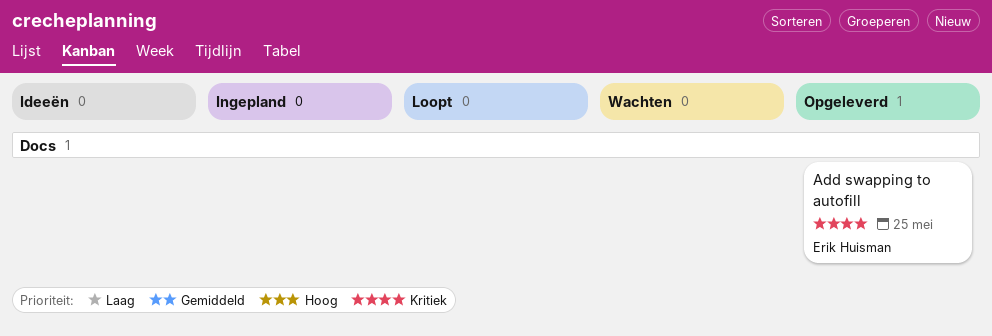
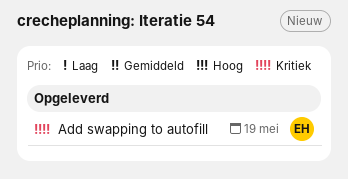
Add swapping to autofill, due: May 25 -> May 19

